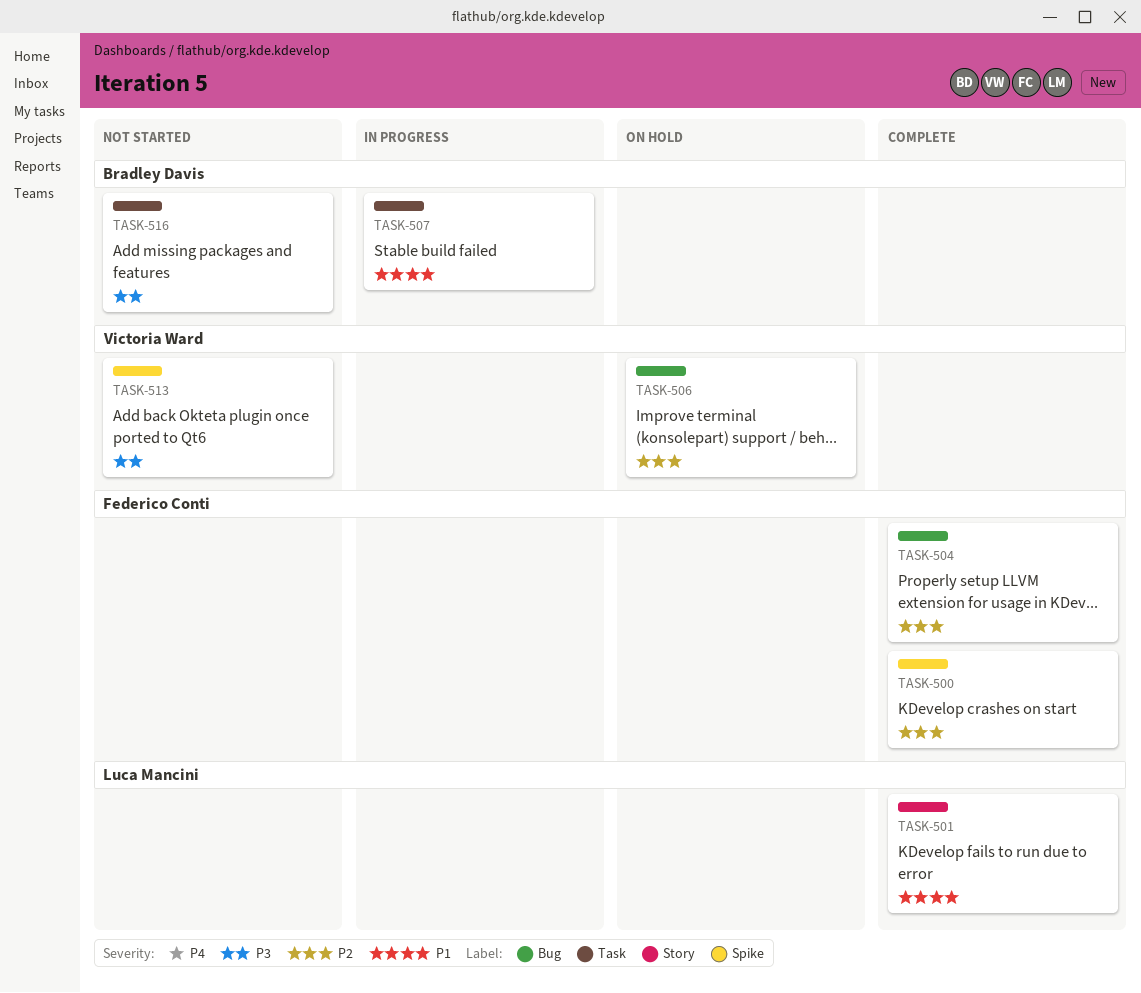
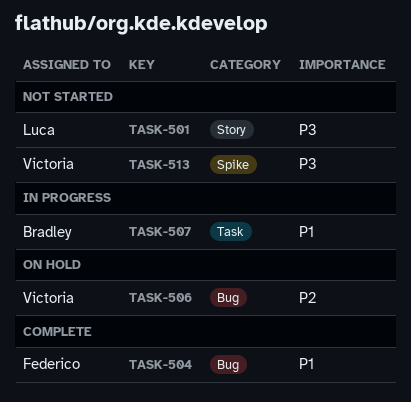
TASK-500: present -> none
TASK-501, status: Complete -> Not started
TASK-501, priority: P1 -> P3
TASK-504, priority: P2 -> P1
TASK-516: present -> none

